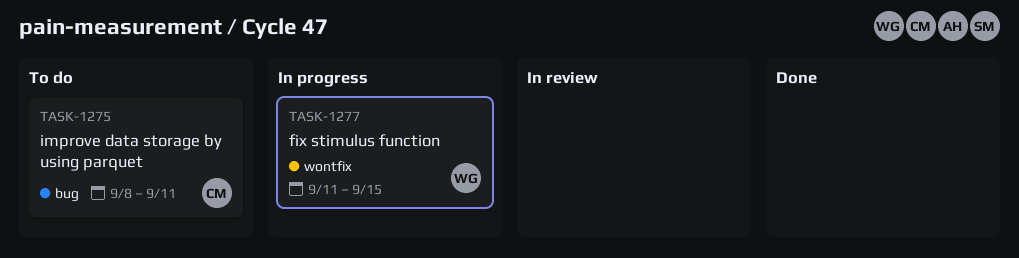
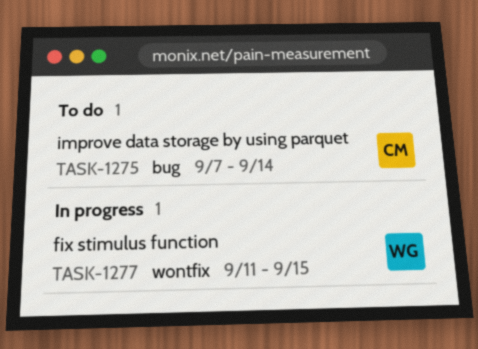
TASK-1275, start: Sep 8 -> Sep 7
TASK-1275, due: Sep 11 -> Sep 14

